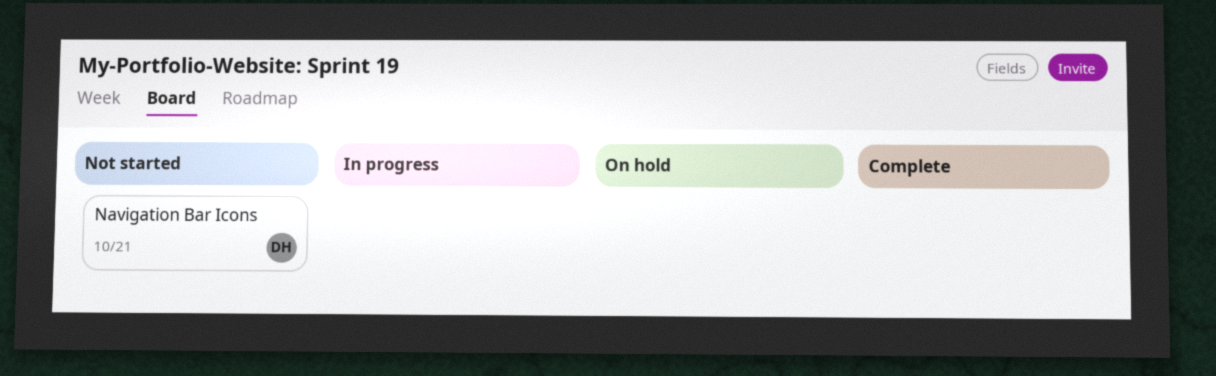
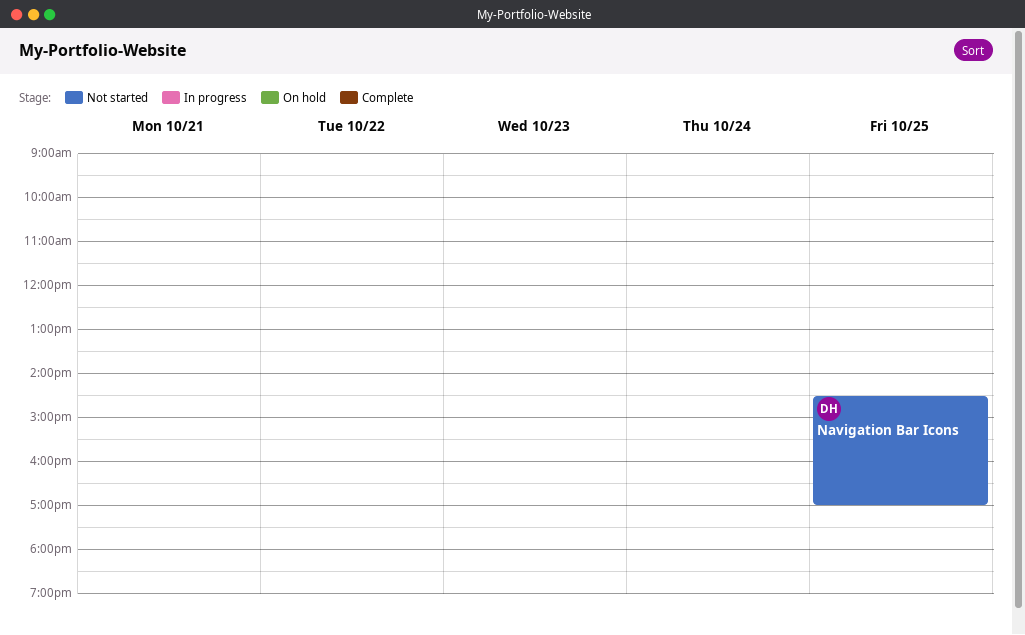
Navigation Bar Icons, day: Oct 21 -> Oct 25

